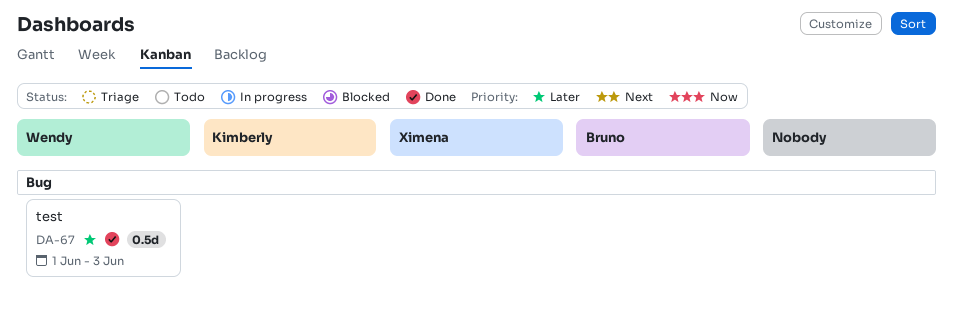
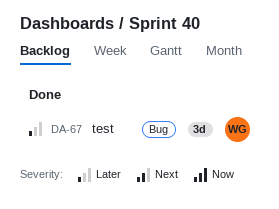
DA-67, estimate: 0.5d -> 3d

